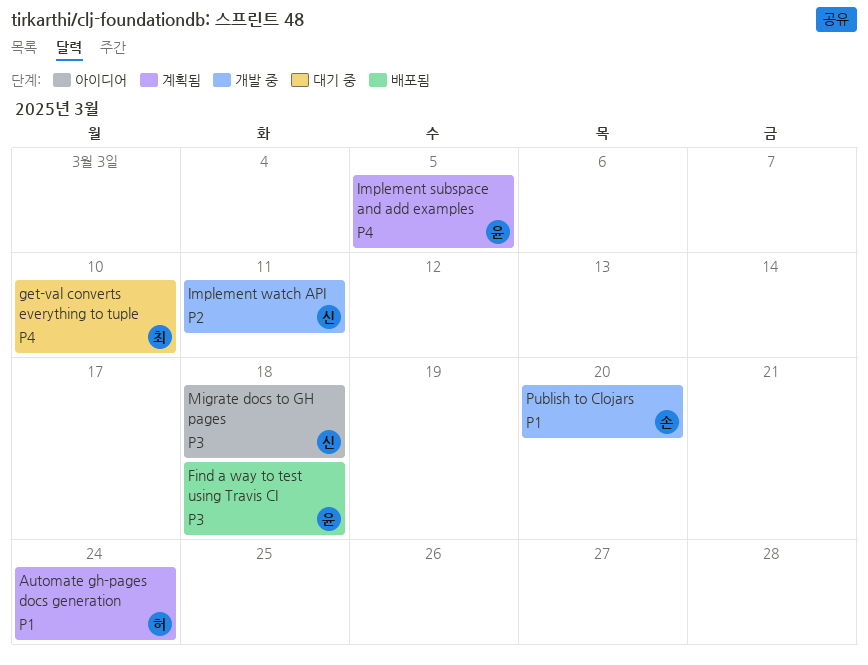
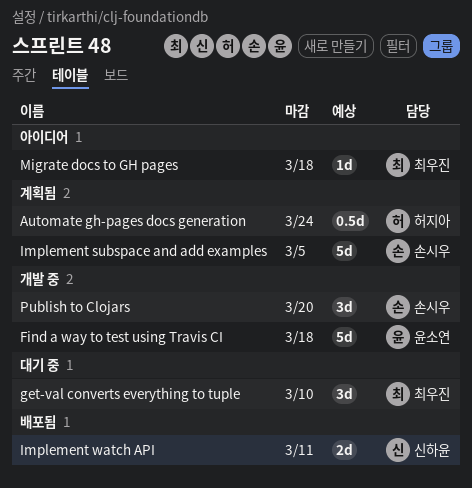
Find a way to test using Travis CI, status: 배포됨 -> 개발 중
Implement subspace and add examples, owner: 윤소연 -> 손시우
Implement watch API, status: 개발 중 -> 배포됨
Migrate docs to GH pages, owner: 신하윤 -> 최우진

